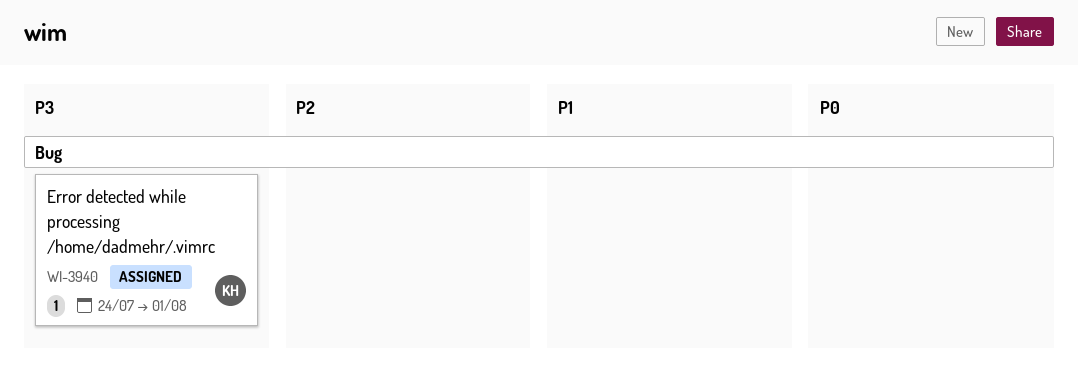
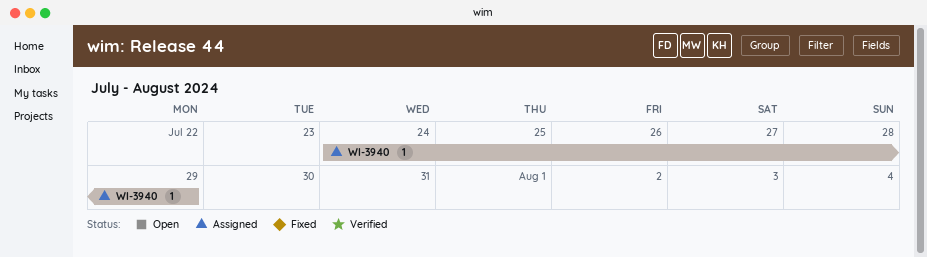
WI-3940, due: Aug 1 -> Jul 29

